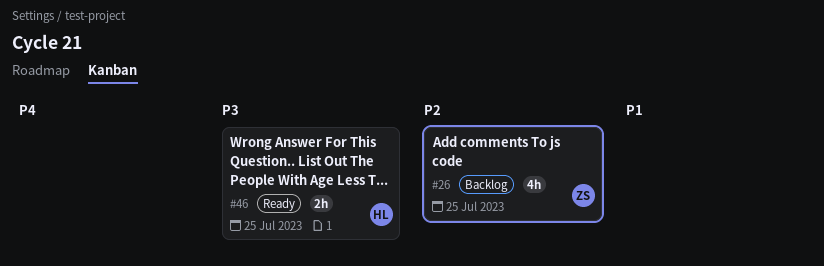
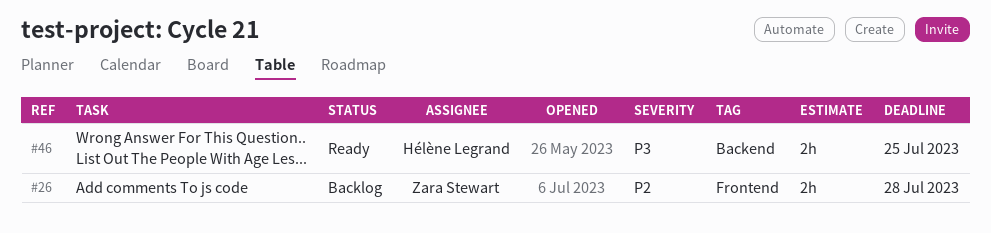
#26, estimate: 4h -> 2h
#26, due: Jul 25 -> Jul 28

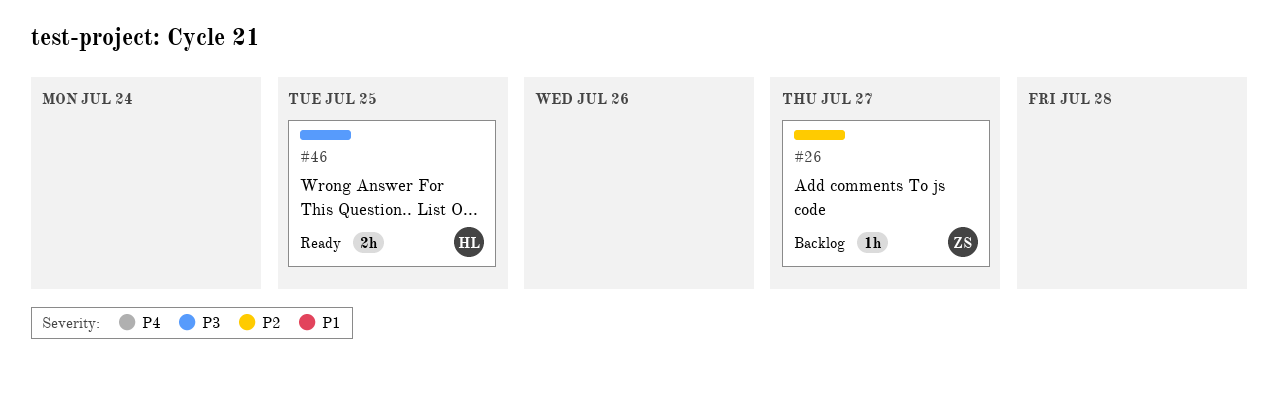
#26, estimate: 2h -> 1h
#26, due: Jul 28 -> Jul 27

